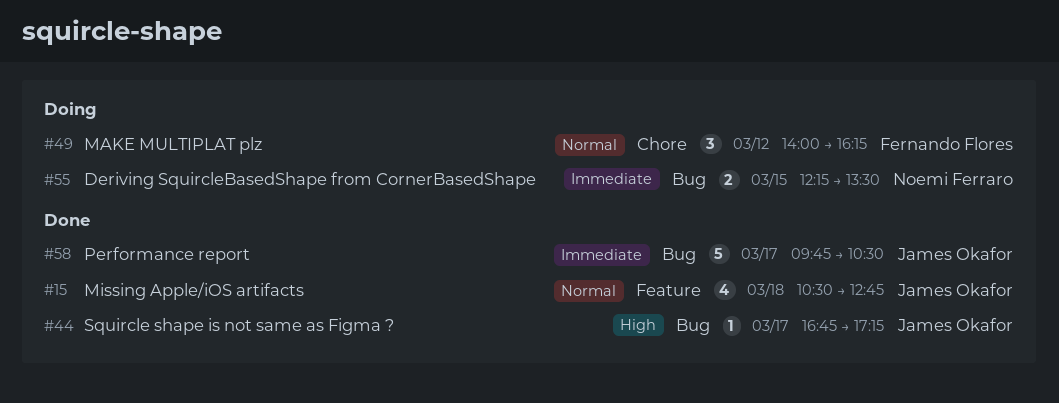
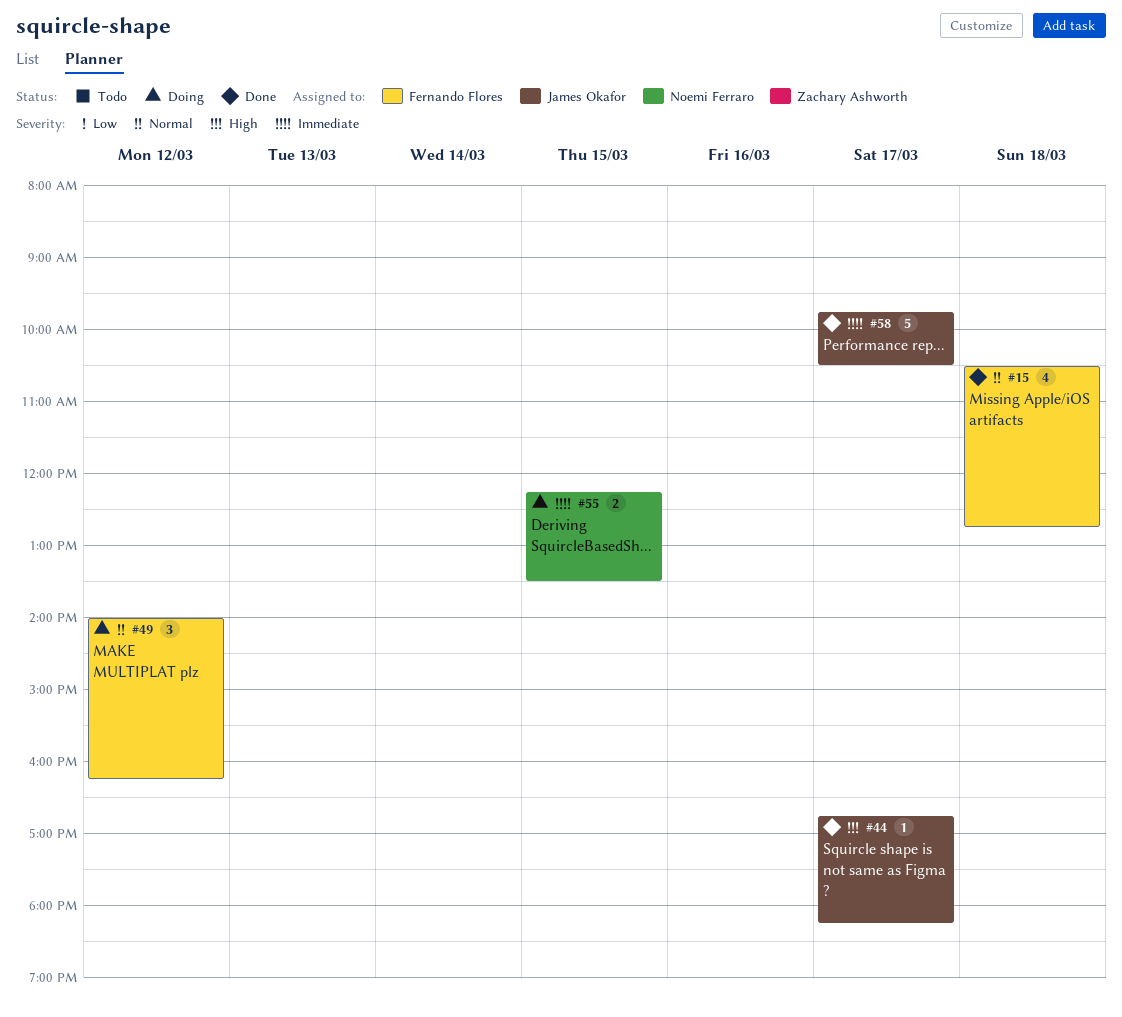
#15, owner: James Okafor -> Fernando Flores
#44, ends: 17:15 -> 18:15

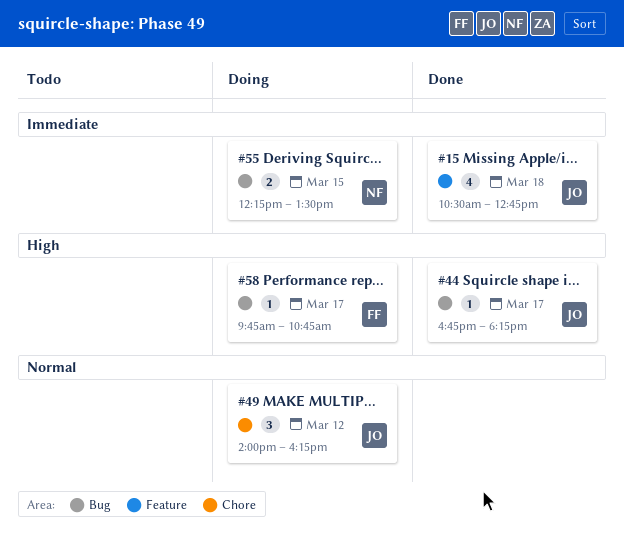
#15, owner: Fernando Flores -> James Okafor
#15, priority: Normal -> Immediate
#49, owner: Fernando Flores -> James Okafor
#58, status: Done -> Doing
#58, owner: James Okafor -> Fernando Flores
#58, priority: Immediate -> High
#58, estimate: 5 -> 1
#58, ends: 10:30 -> 10:45

